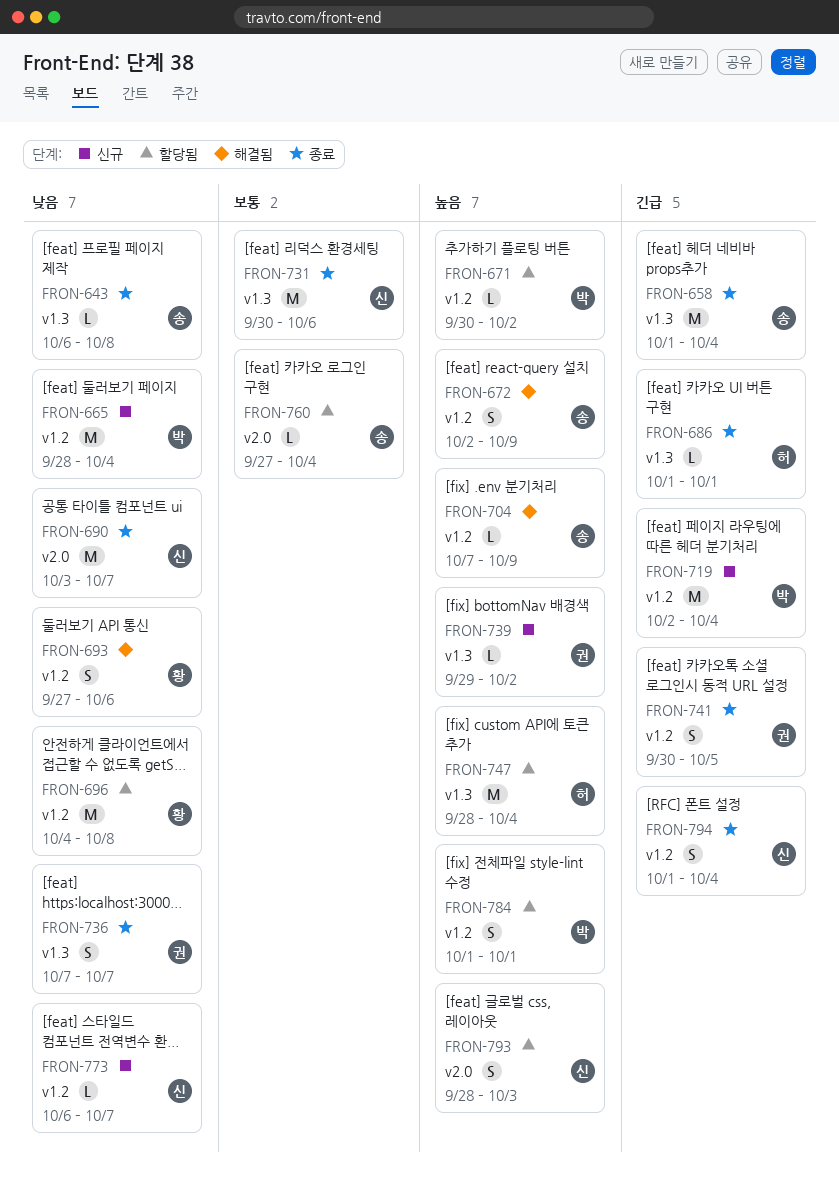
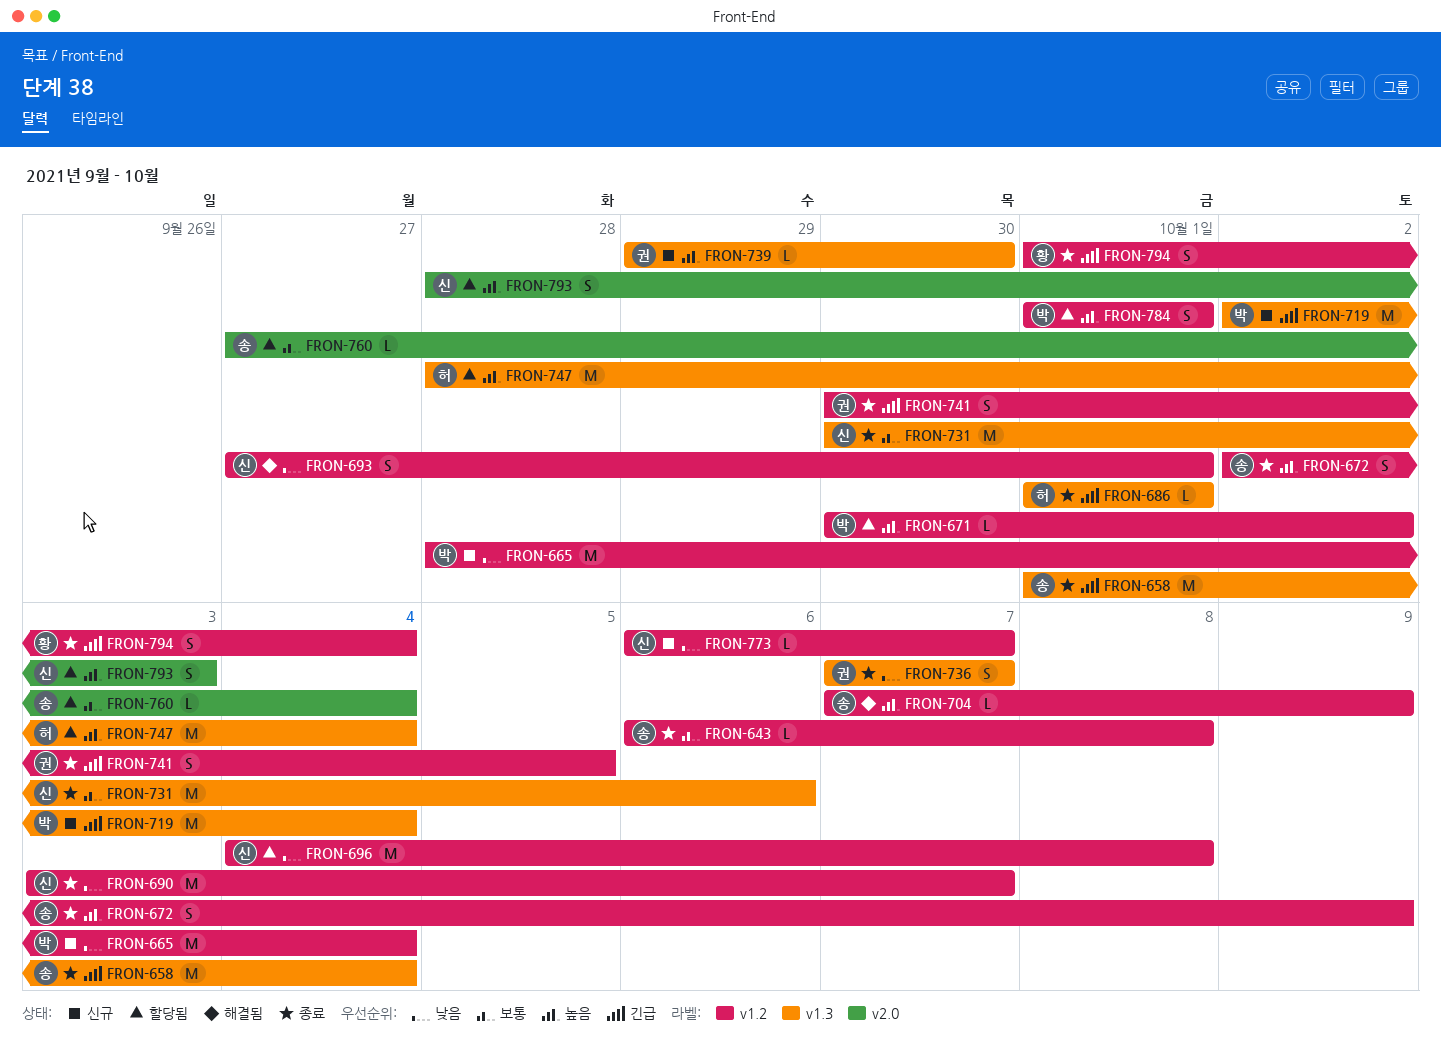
FRON-643, priority: 낮음 -> 보통
FRON-643, label: v1.3 -> v1.2
FRON-672, status: 해결됨 -> 종료
FRON-690, label: v2.0 -> v1.2
FRON-693, owner: 황 -> 신
FRON-693, due: Oct 6 -> Oct 1
FRON-696, owner: 황 -> 신
FRON-719, label: v1.2 -> v1.3
FRON-739, due: Oct 2 -> Sep 30
FRON-794, owner: 신 -> 황

